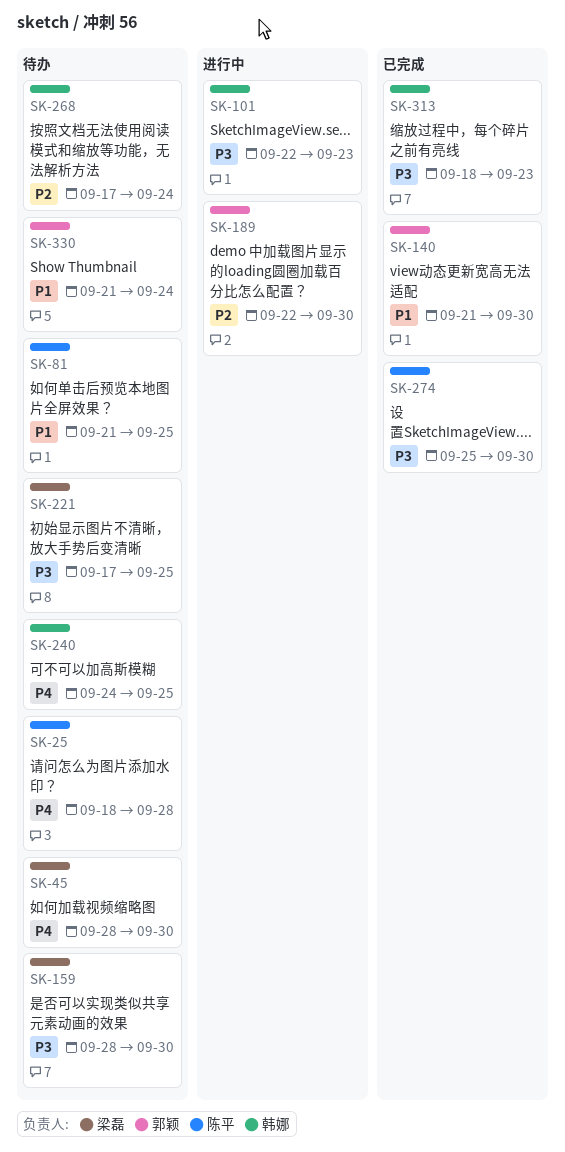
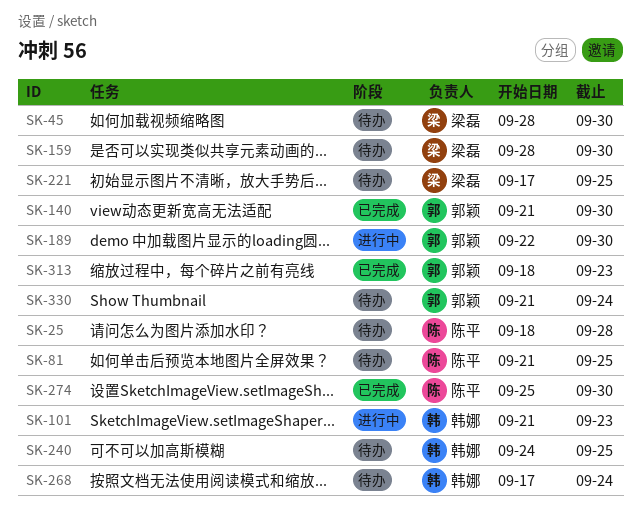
SK-101, start: Sep 22 -> Sep 21
SK-313, owner: 韩娜 -> 郭颖

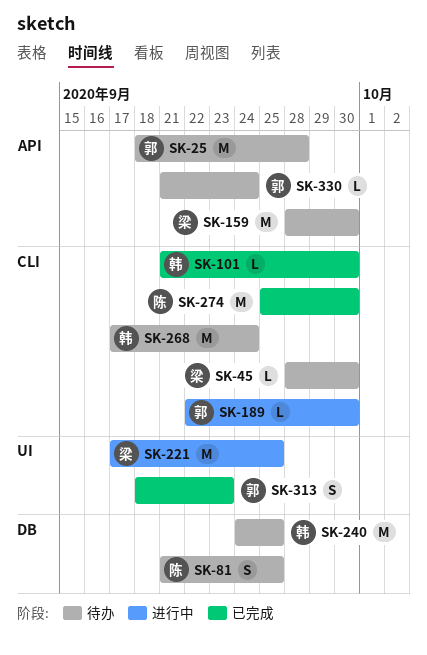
SK-25, owner: 陈平 -> 郭颖
SK-101, status: 进行中 -> 已完成
SK-101, due: Sep 23 -> Sep 30
SK-140: present -> none
SK-221, status: 待办 -> 进行中

